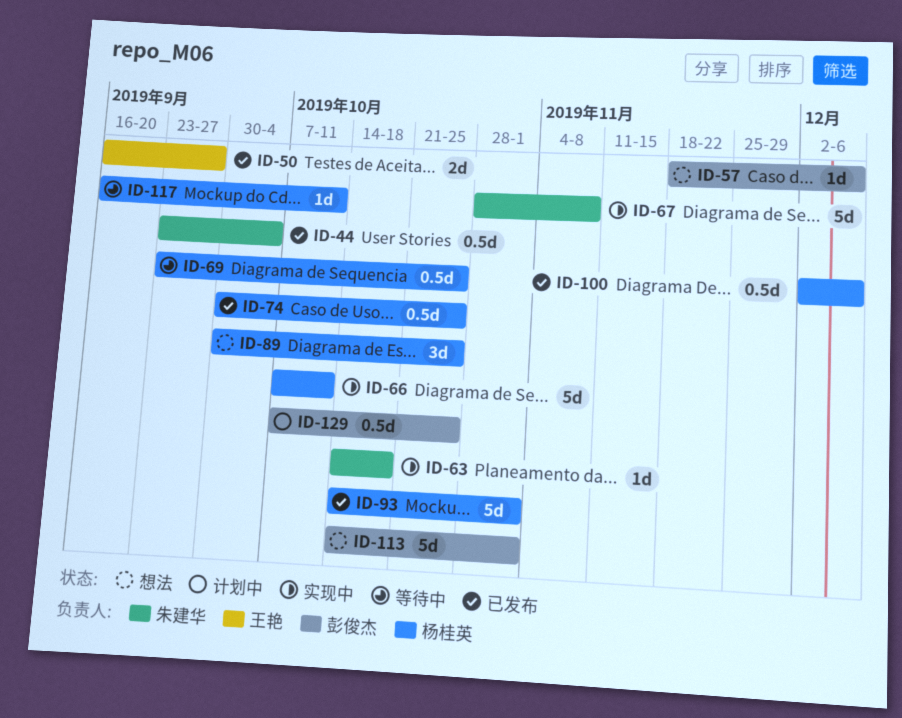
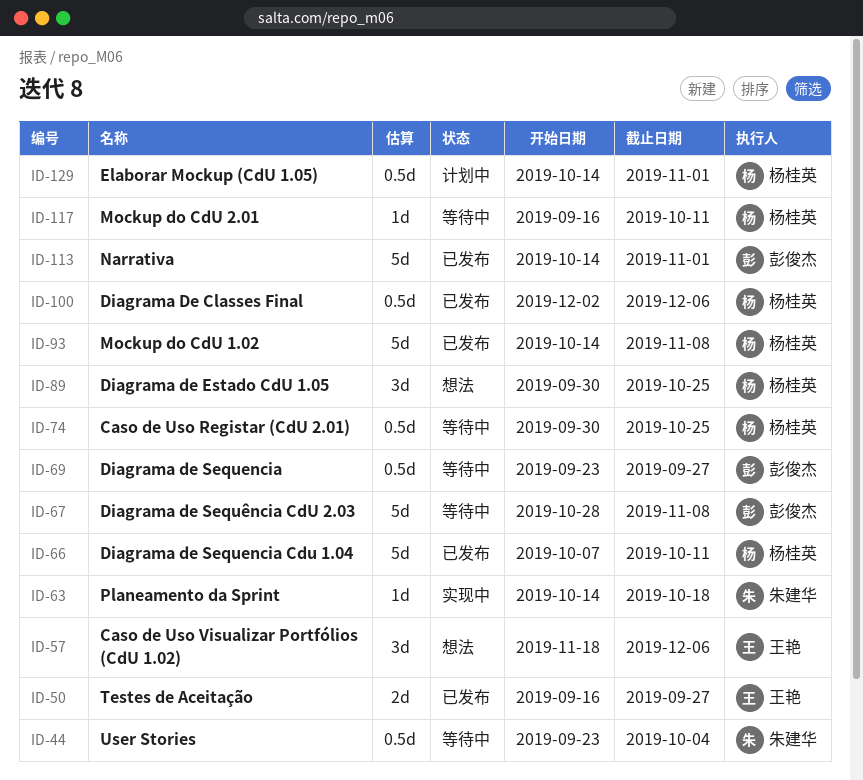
ID-44, status: 已发布 -> 等待中
ID-57, owner: 彭俊杰 -> 王艳
ID-57, estimate: 1d -> 3d
ID-66, status: 实现中 -> 已发布
ID-67, status: 实现中 -> 等待中
ID-67, owner: 朱建华 -> 彭俊杰
ID-69, owner: 杨桂英 -> 彭俊杰
ID-69, due: Oct 25 -> Sep 27
ID-74, status: 已发布 -> 等待中
ID-93, due: Nov 1 -> Nov 8
ID-113, status: 想法 -> 已发布
ID-129, owner: 彭俊杰 -> 杨桂英
ID-129, start: Oct 7 -> Oct 14
ID-129, due: Oct 25 -> Nov 1

